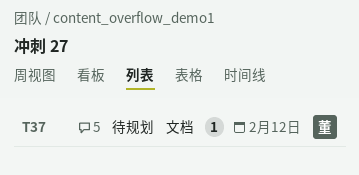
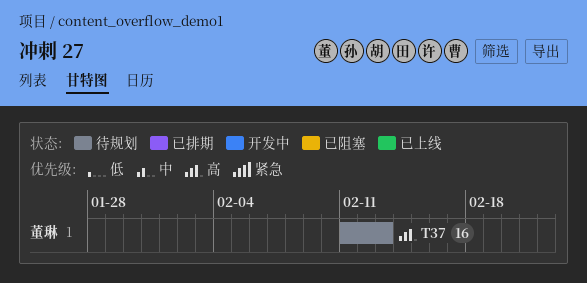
T37, estimate: 1 -> 16
T37, due: Feb 12 -> Feb 13

